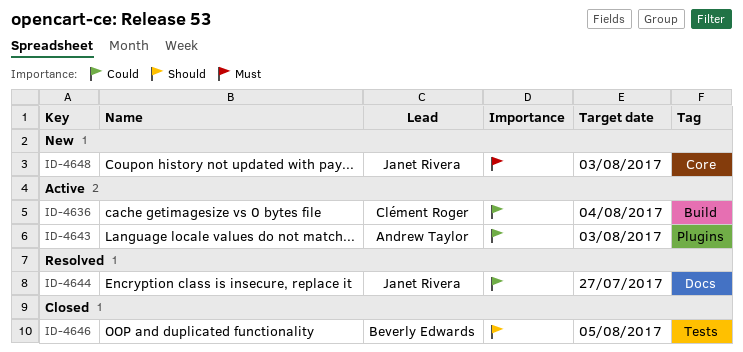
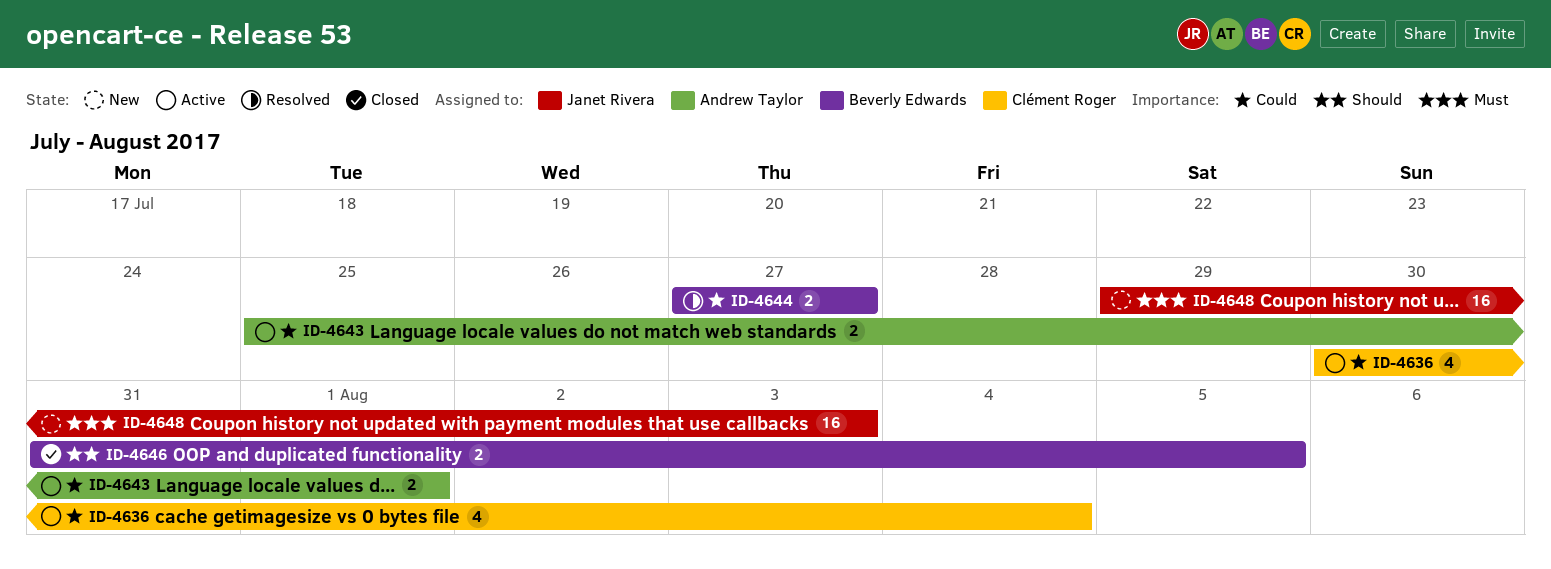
ID-4643, due: Aug 3 -> Aug 1
ID-4644, owner: Janet Rivera -> Beverly Edwards

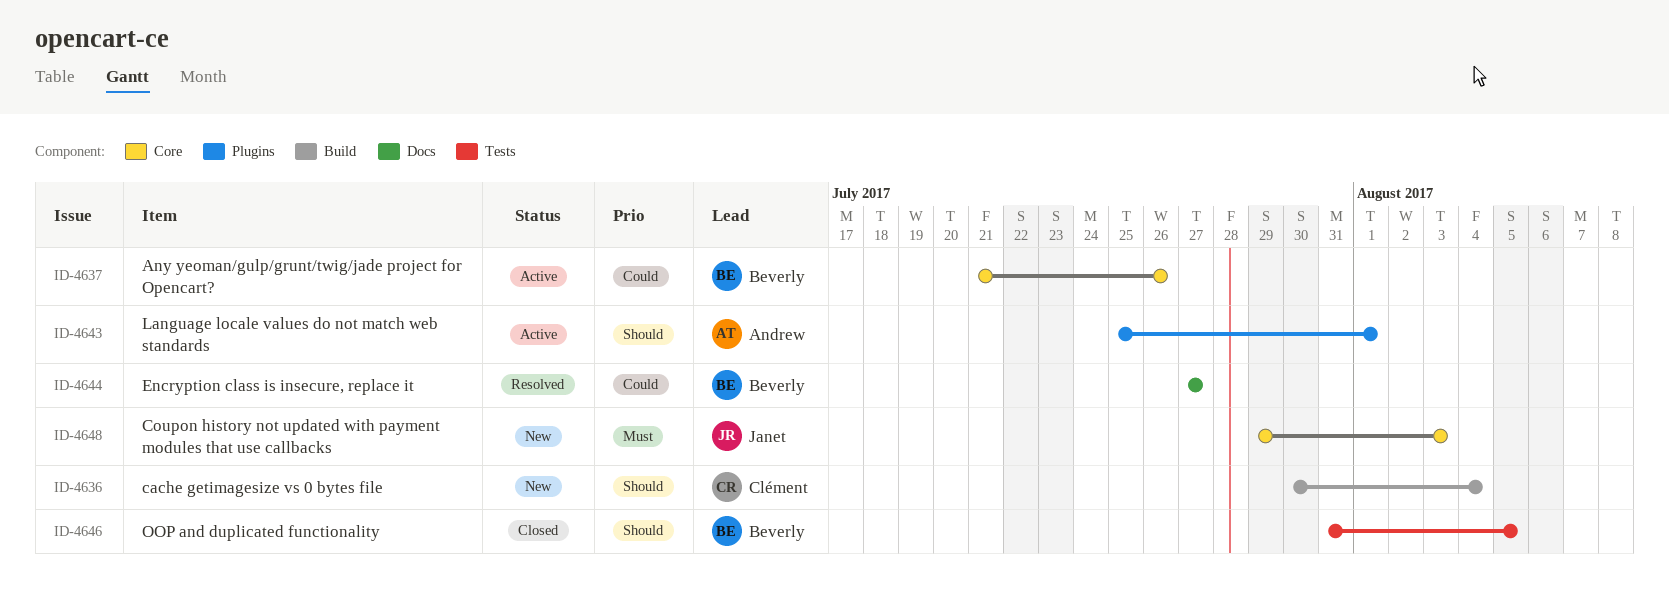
ID-4636, status: Active -> New
ID-4636, priority: Could -> Should
ID-4637: none -> present
ID-4643, priority: Could -> Should

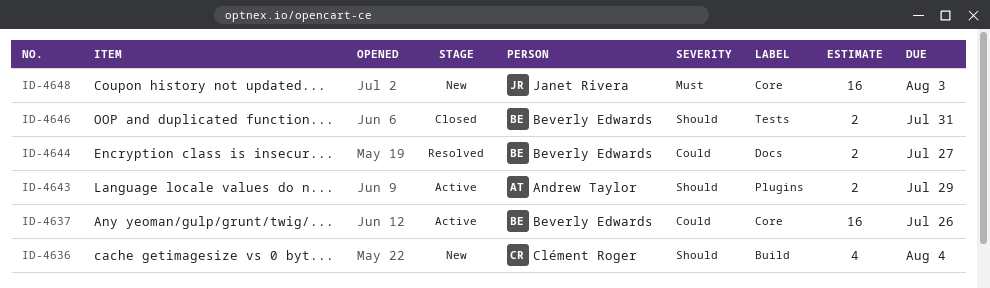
ID-4643, due: Aug 1 -> Jul 29
ID-4646, due: Aug 5 -> Jul 31

